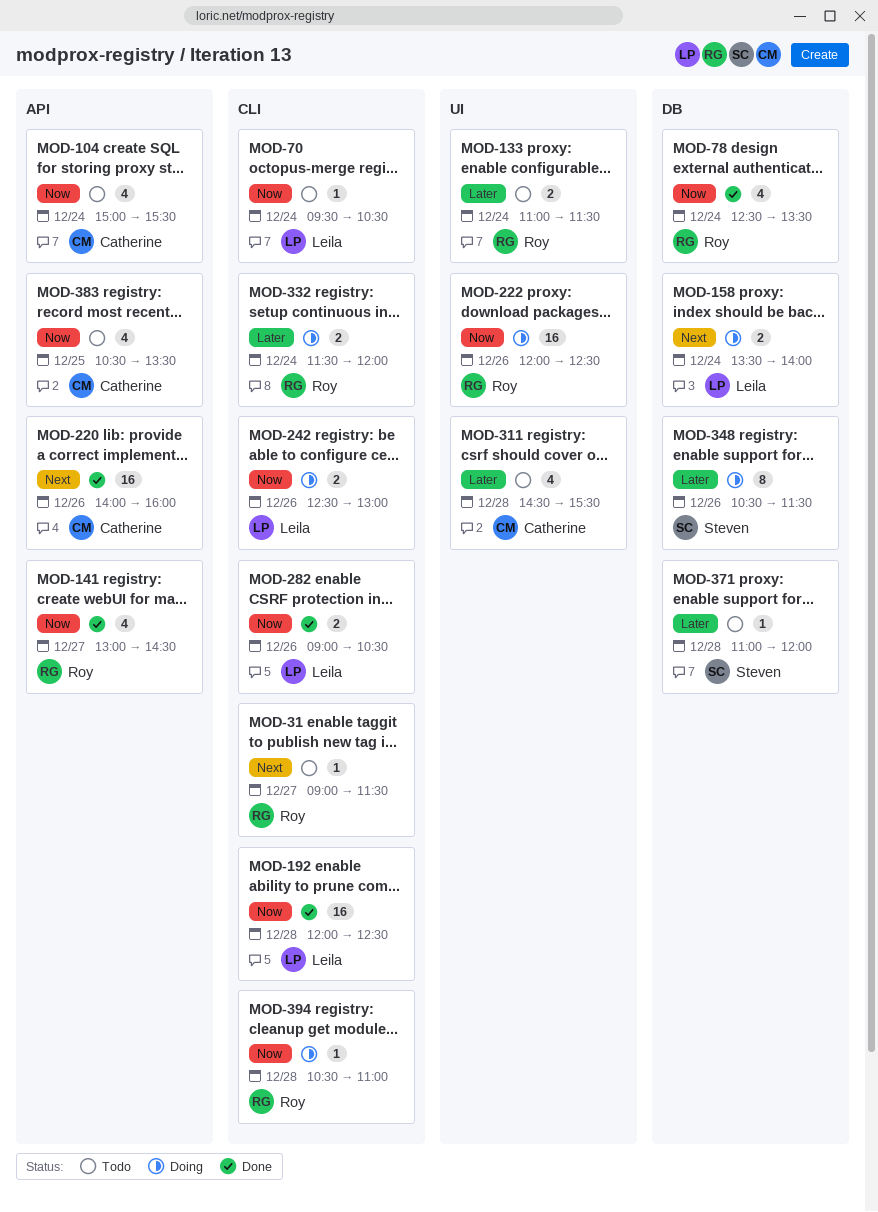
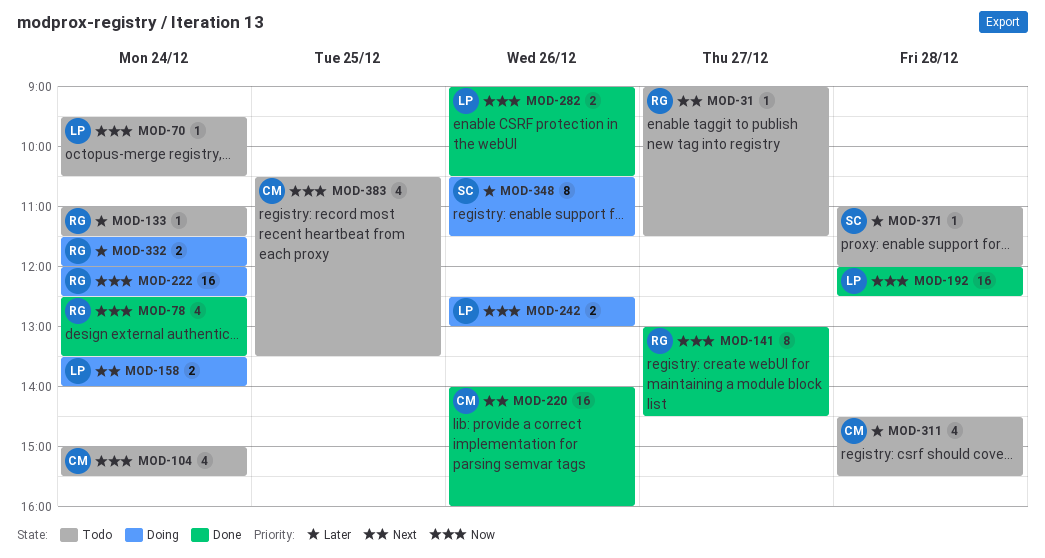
MOD-133, estimate: 2 -> 1
MOD-141, estimate: 4 -> 8
MOD-222, day: Dec 26 -> Dec 24
MOD-394: present -> none

